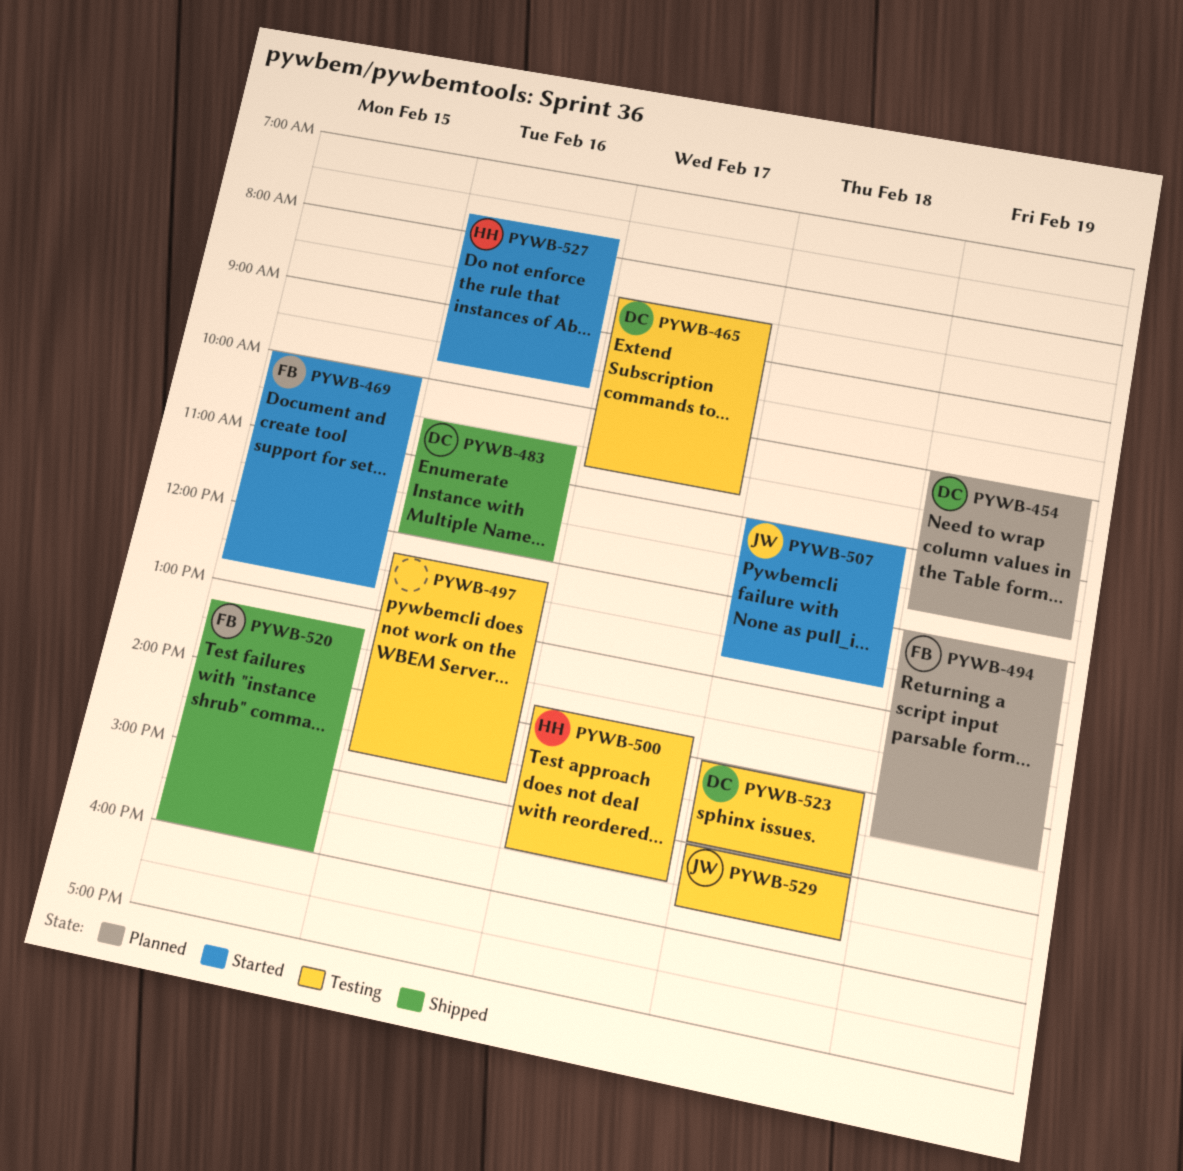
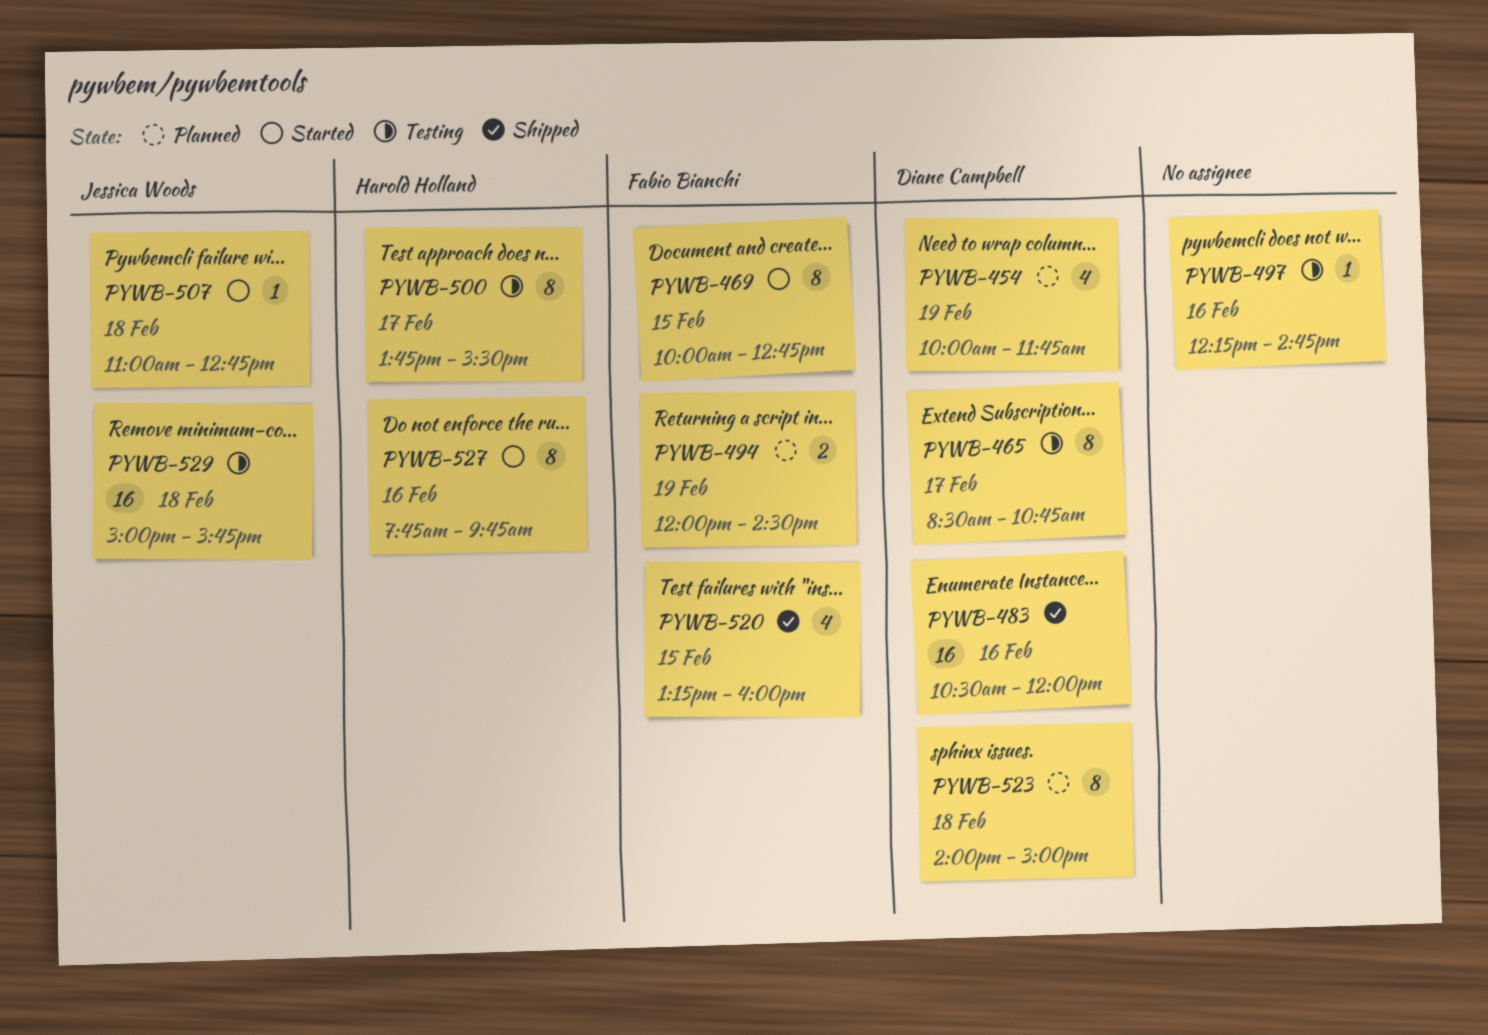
PYWB-523, status: Testing -> Planned

